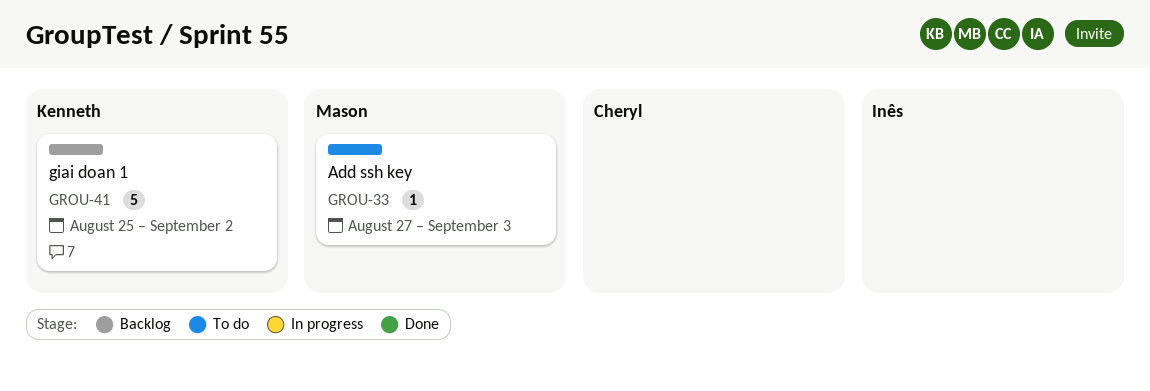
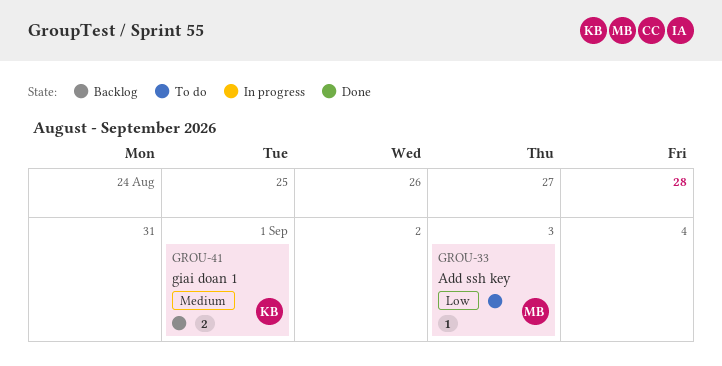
GROU-41, estimate: 5 -> 2
GROU-41, due: Sep 2 -> Sep 1

